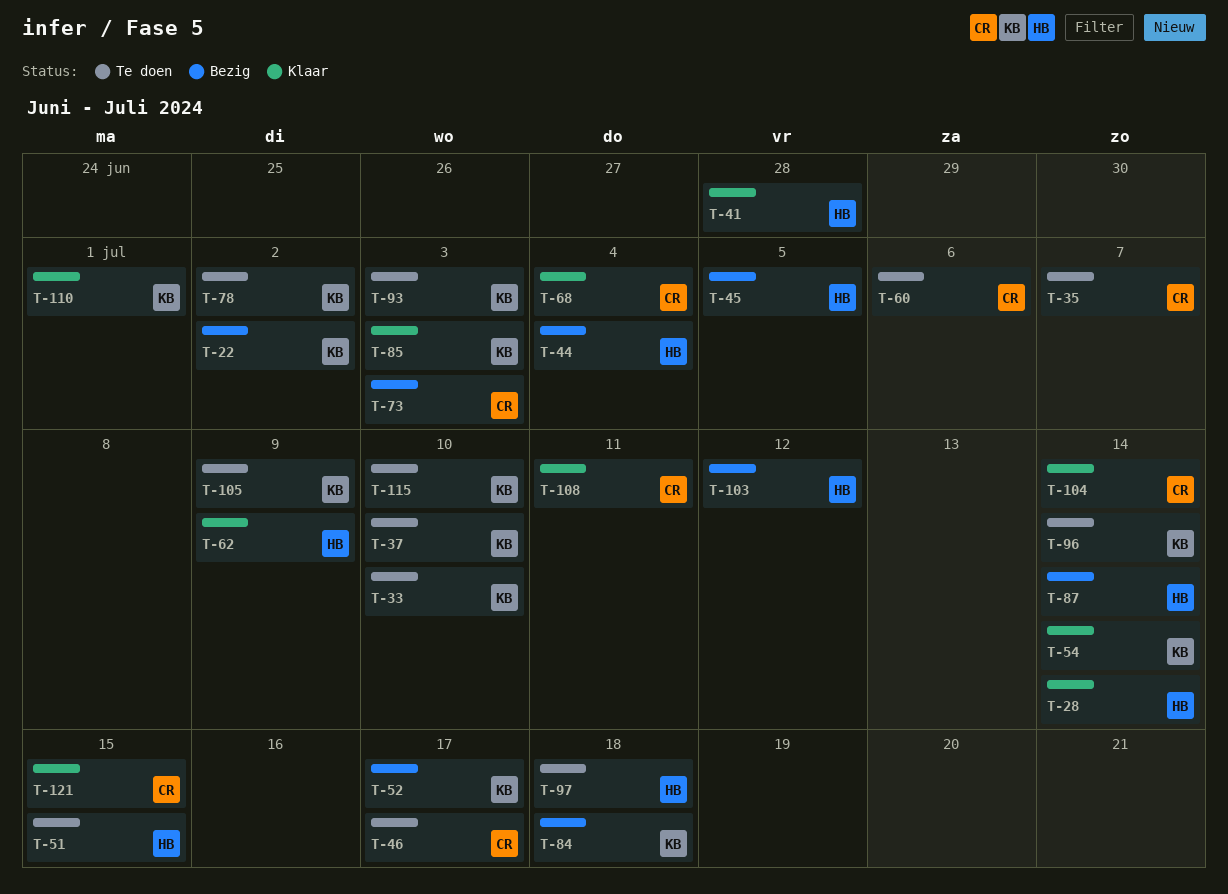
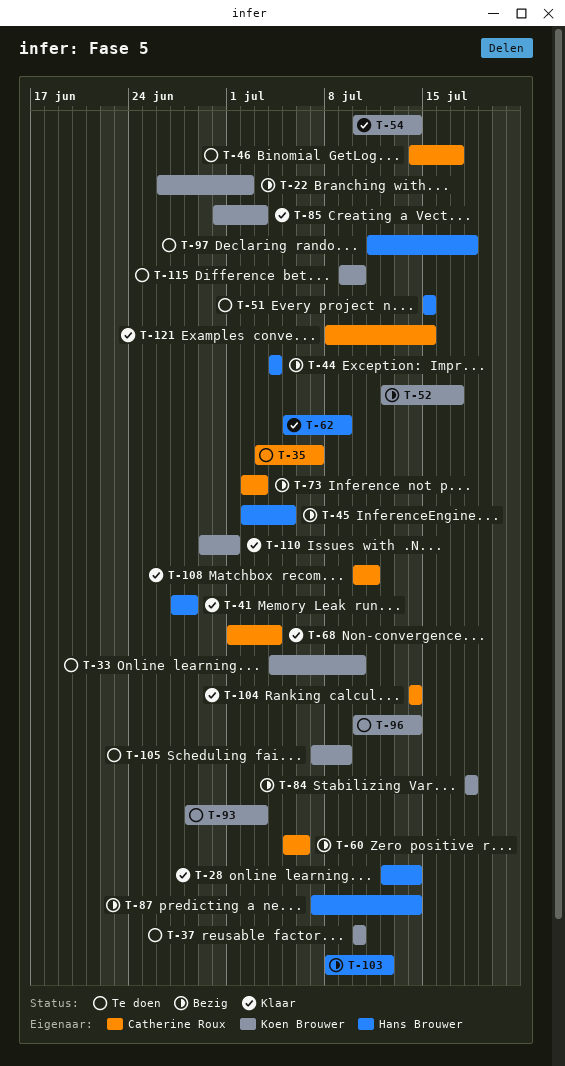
T-60, status: Te doen -> Bezig
T-78: present -> none

